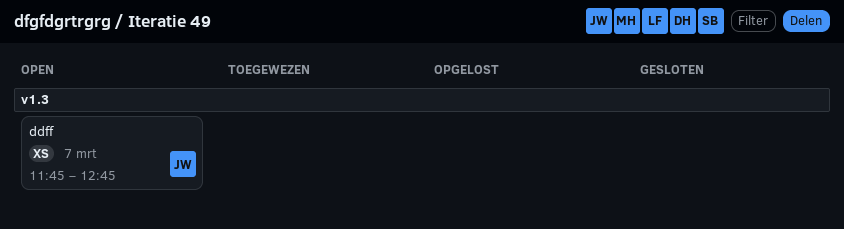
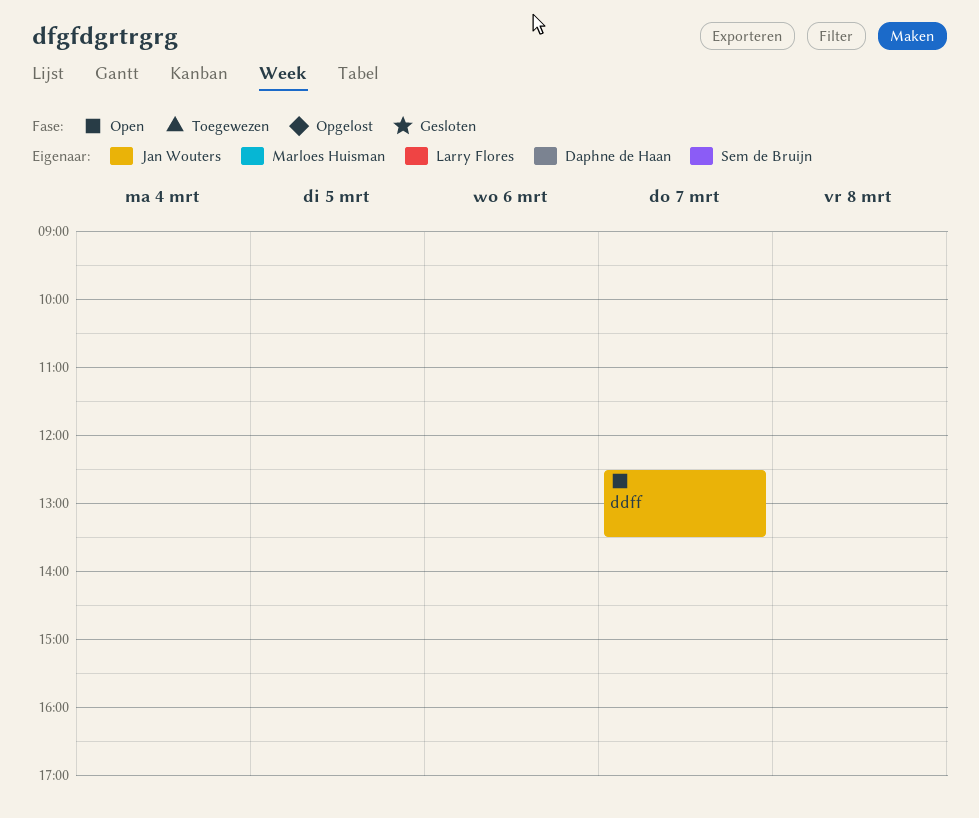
ddff, begins: 11:45 -> 12:30
ddff, ends: 12:45 -> 13:30

